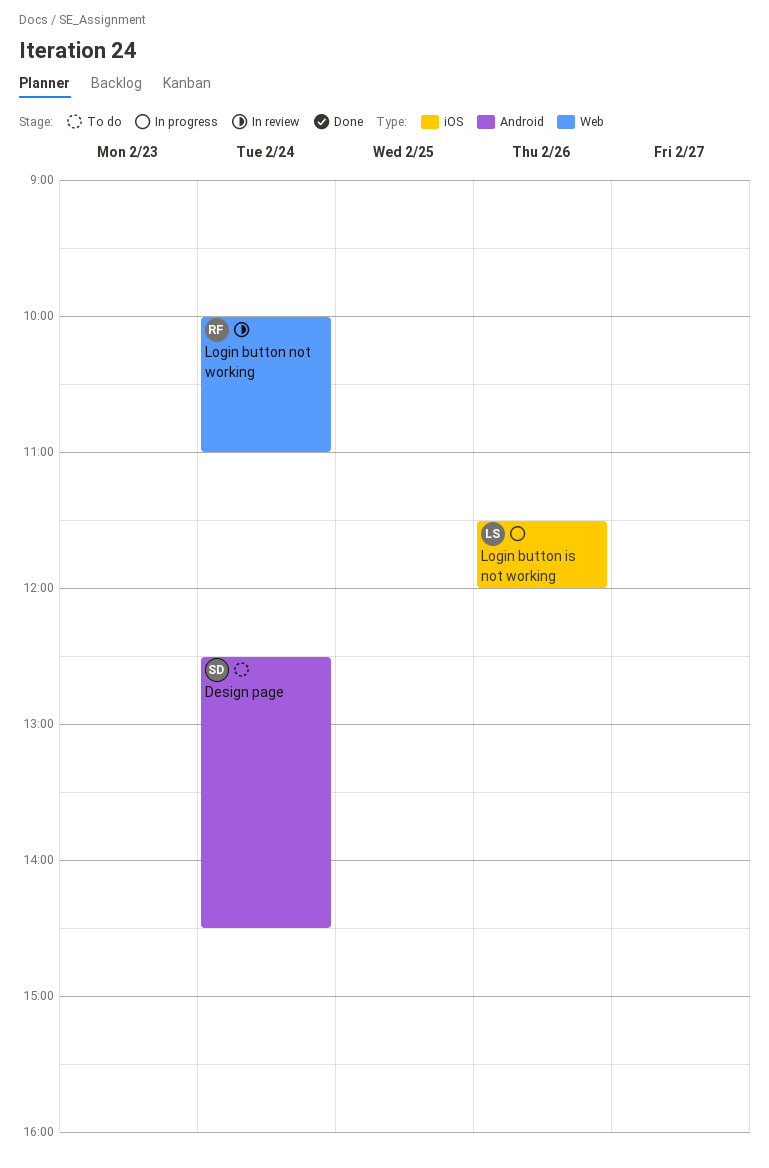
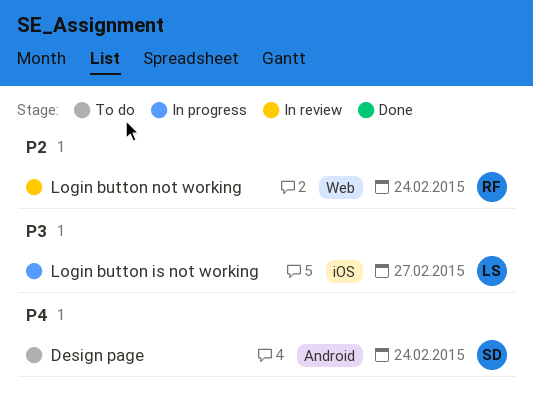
Login button is not working, day: Feb 26 -> Feb 27

